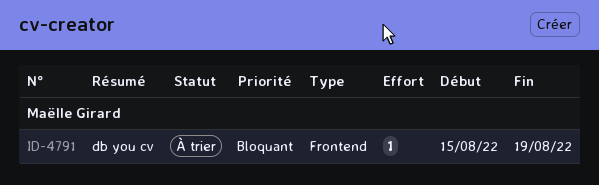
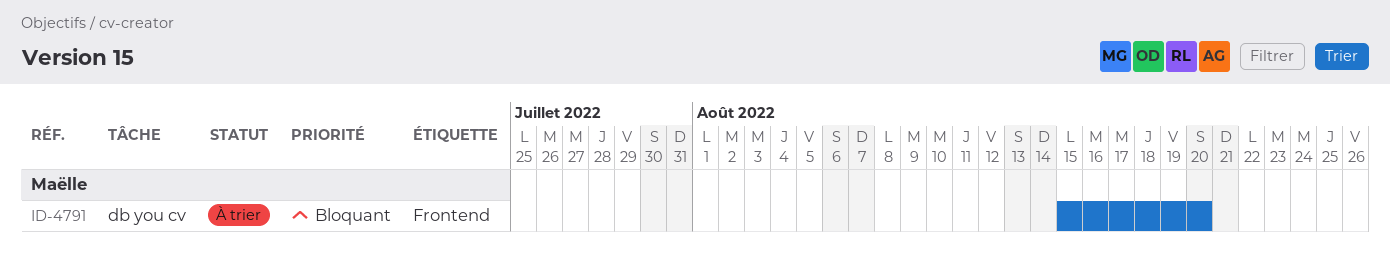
ID-4791, due: Aug 19 -> Aug 20

